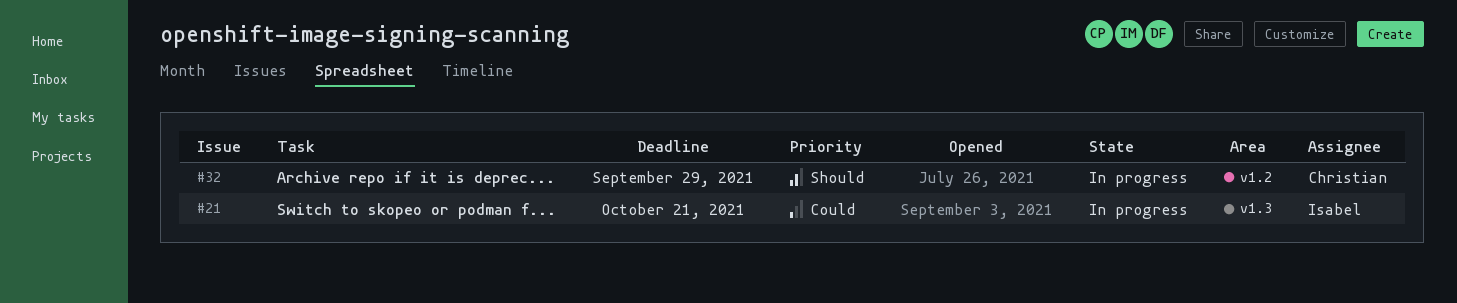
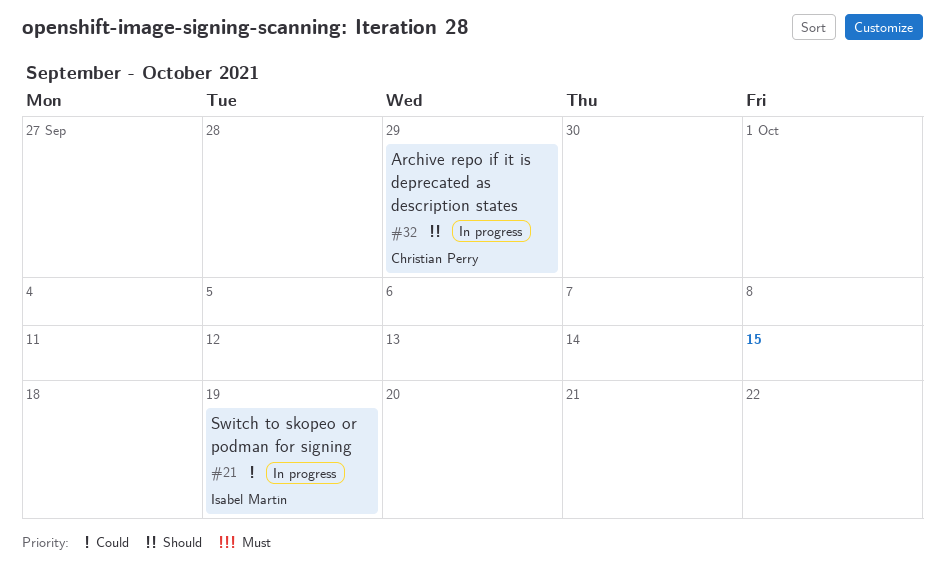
#21, due: Oct 21 -> Oct 19

